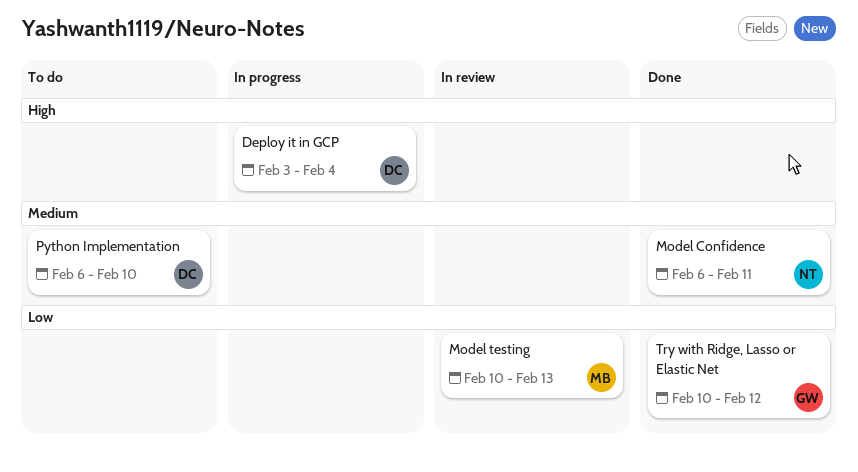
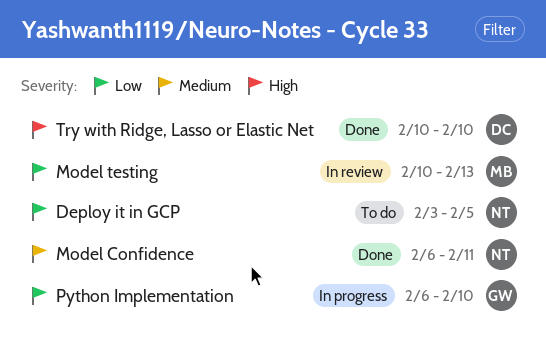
Deploy it in GCP, status: In progress -> To do
Deploy it in GCP, owner: DC -> NT
Deploy it in GCP, priority: High -> Low
Deploy it in GCP, due: Feb 4 -> Feb 5
Python Implementation, status: To do -> In progress
Python Implementation, owner: DC -> GW
Python Implementation, priority: Medium -> Low
Try with Ridge, Lasso or Elastic Net, owner: GW -> DC
Try with Ridge, Lasso or Elastic Net, priority: Low -> High
Try with Ridge, Lasso or Elastic Net, due: Feb 12 -> Feb 10

